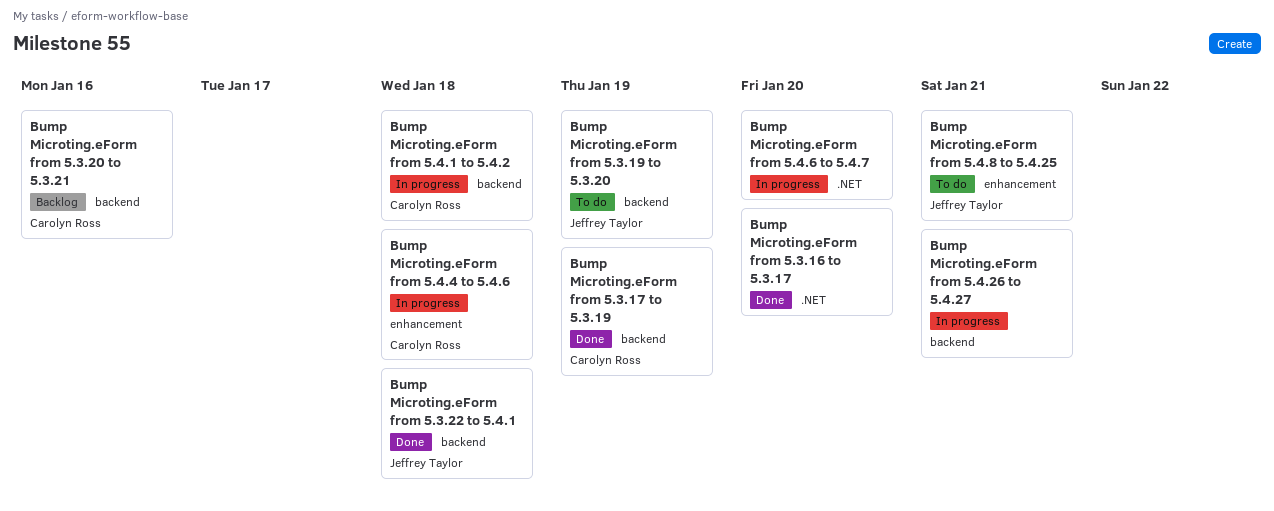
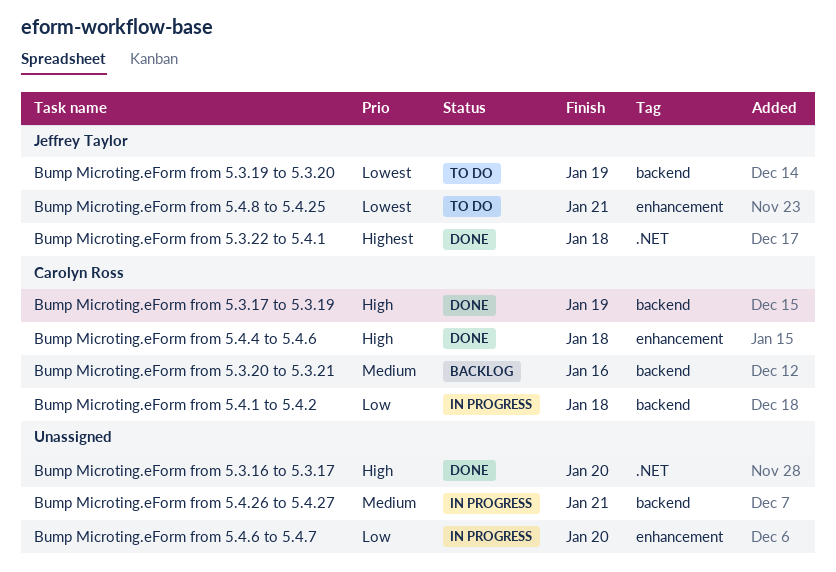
Bump Microting.eForm from 5.3.22 to 5.4.1, label: backend -> .NET
Bump Microting.eForm from 5.4.4 to 5.4.6, status: In progress -> Done
Bump Microting.eForm from 5.4.6 to 5.4.7, label: .NET -> enhancement

